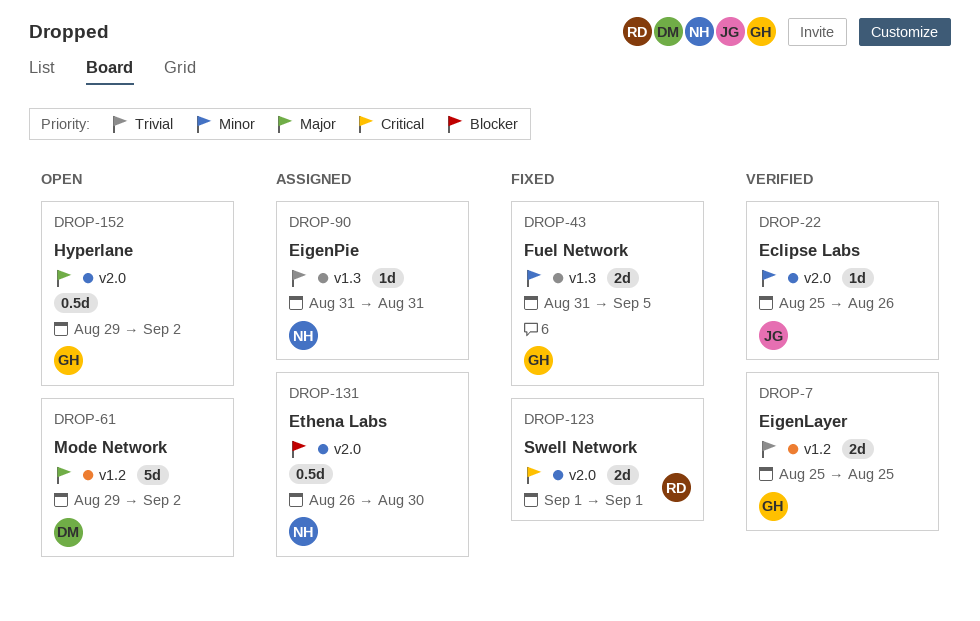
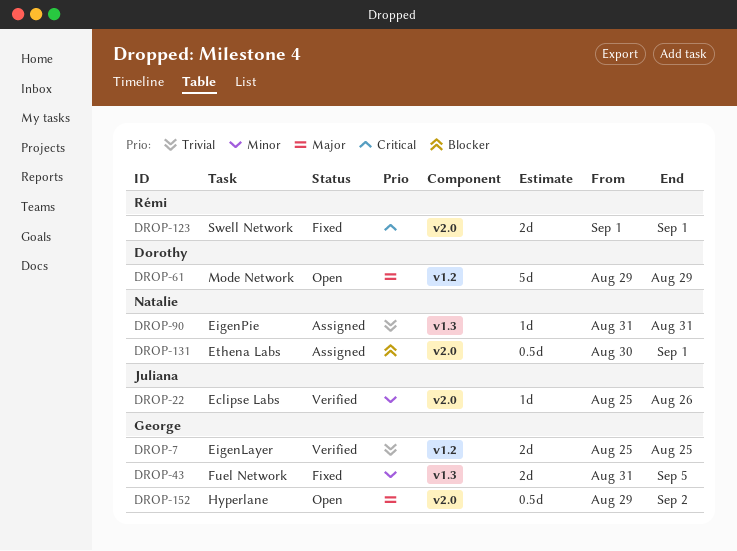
DROP-61, due: Sep 2 -> Aug 29
DROP-131, start: Aug 26 -> Aug 30
DROP-131, due: Aug 30 -> Sep 1

